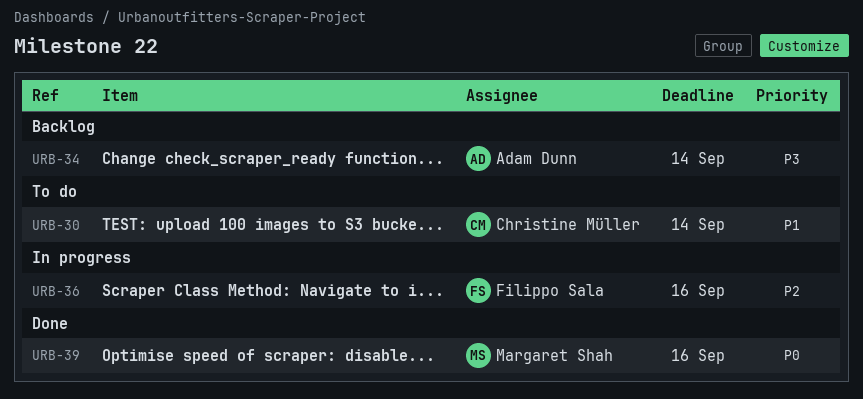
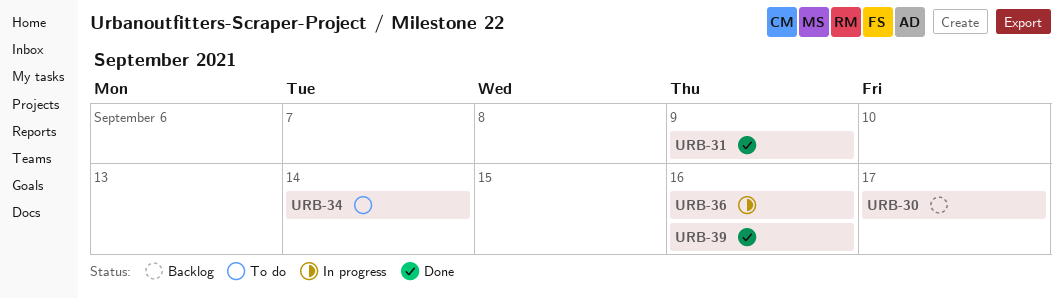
URB-30, status: To do -> Backlog
URB-30, due: Sep 14 -> Sep 17
URB-31: none -> present
URB-34, status: Backlog -> To do

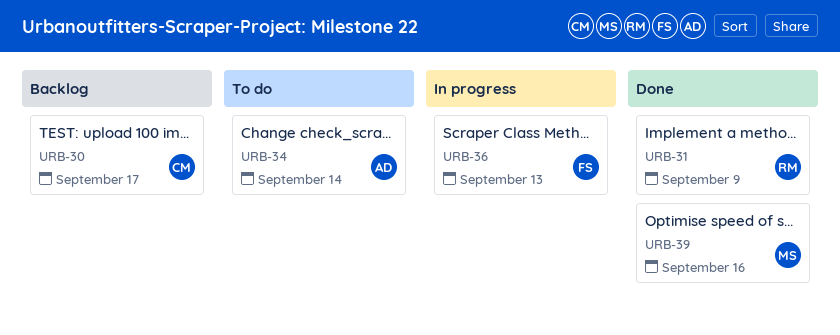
URB-36, due: Sep 16 -> Sep 13

